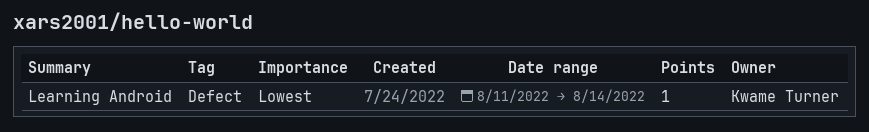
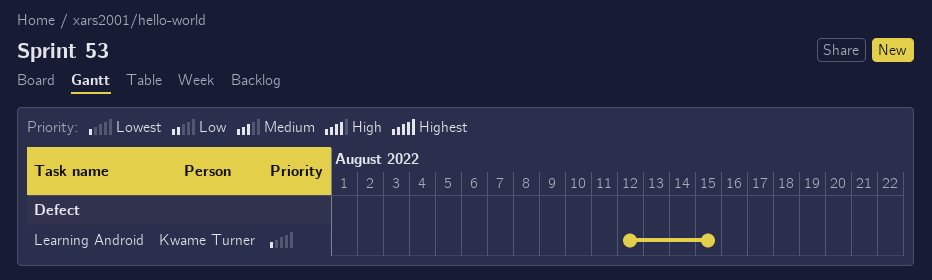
Learning Android, start: Aug 11 -> Aug 12
Learning Android, due: Aug 14 -> Aug 15

